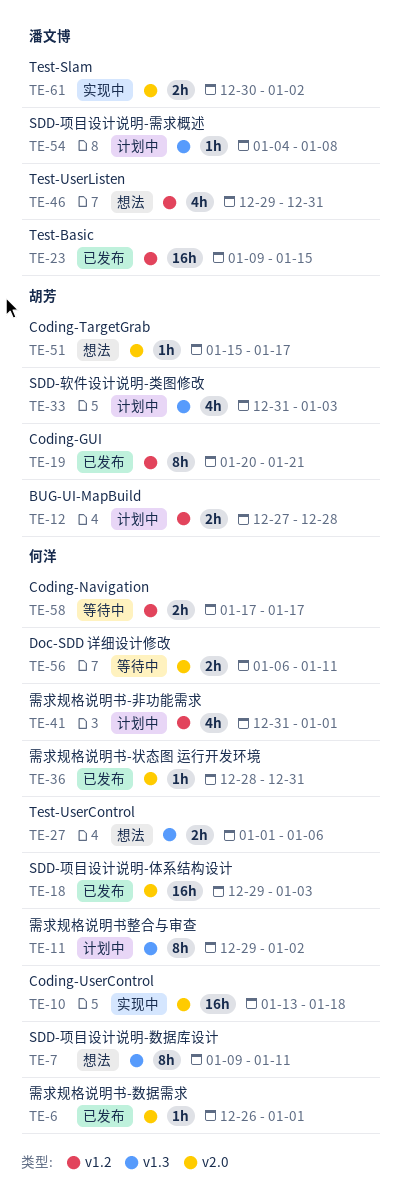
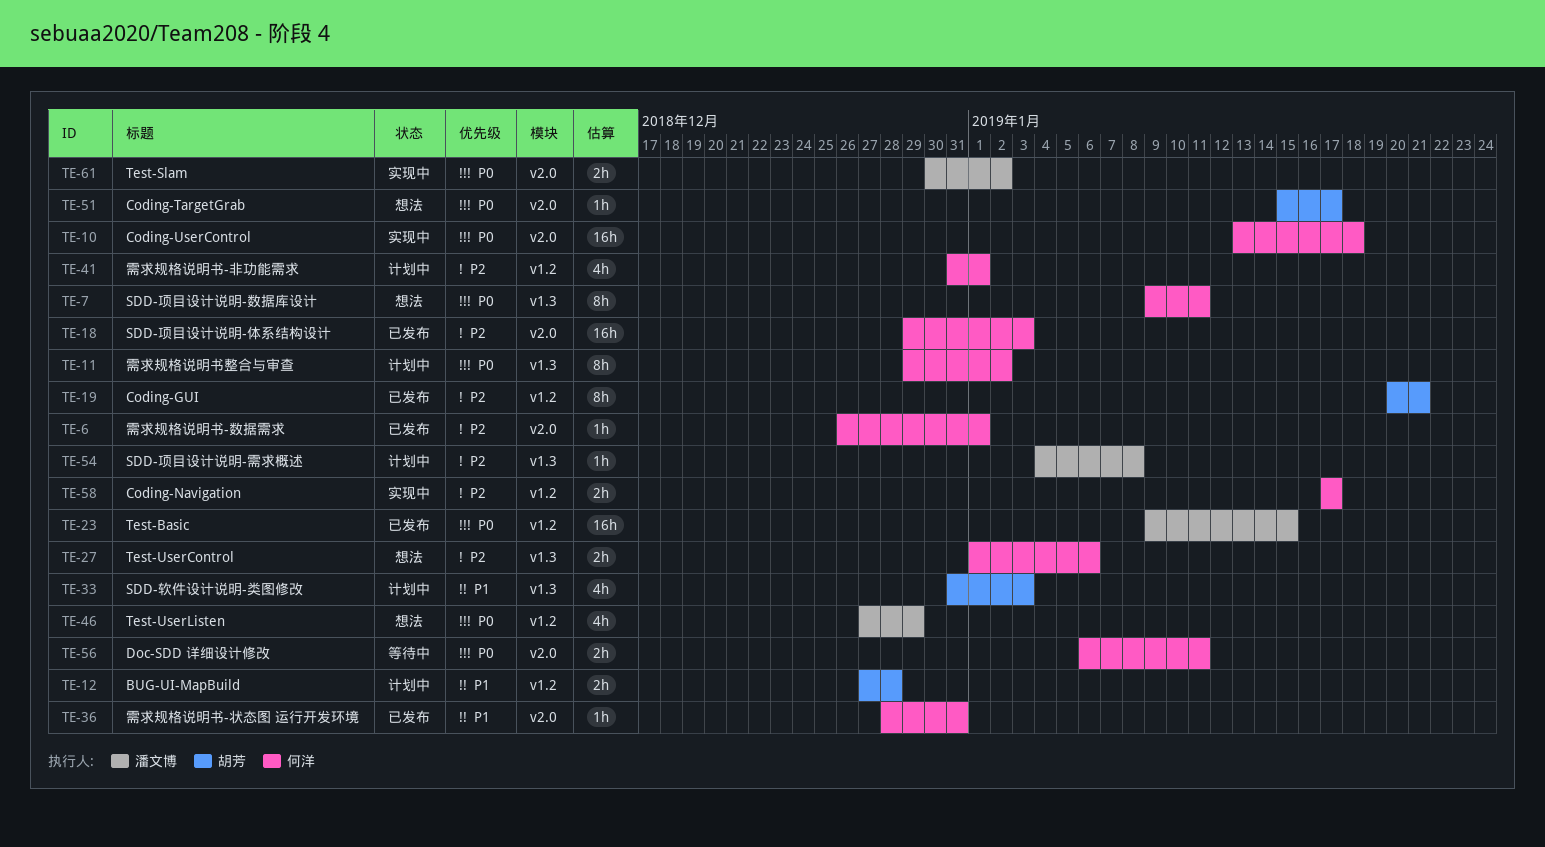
TE-46, start: Dec 29 -> Dec 27
TE-46, due: Dec 31 -> Dec 29
TE-58, status: 等待中 -> 实现中

